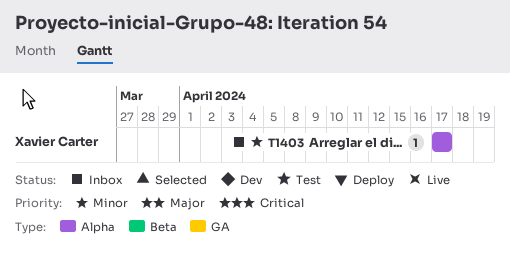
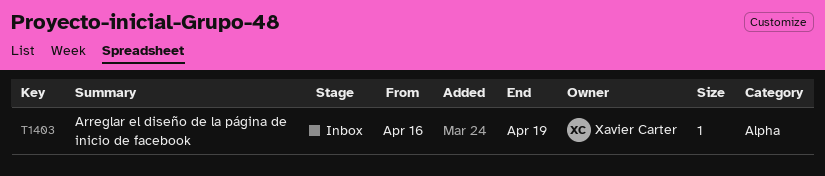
T1403, start: Apr 17 -> Apr 16
T1403, due: Apr 17 -> Apr 19

